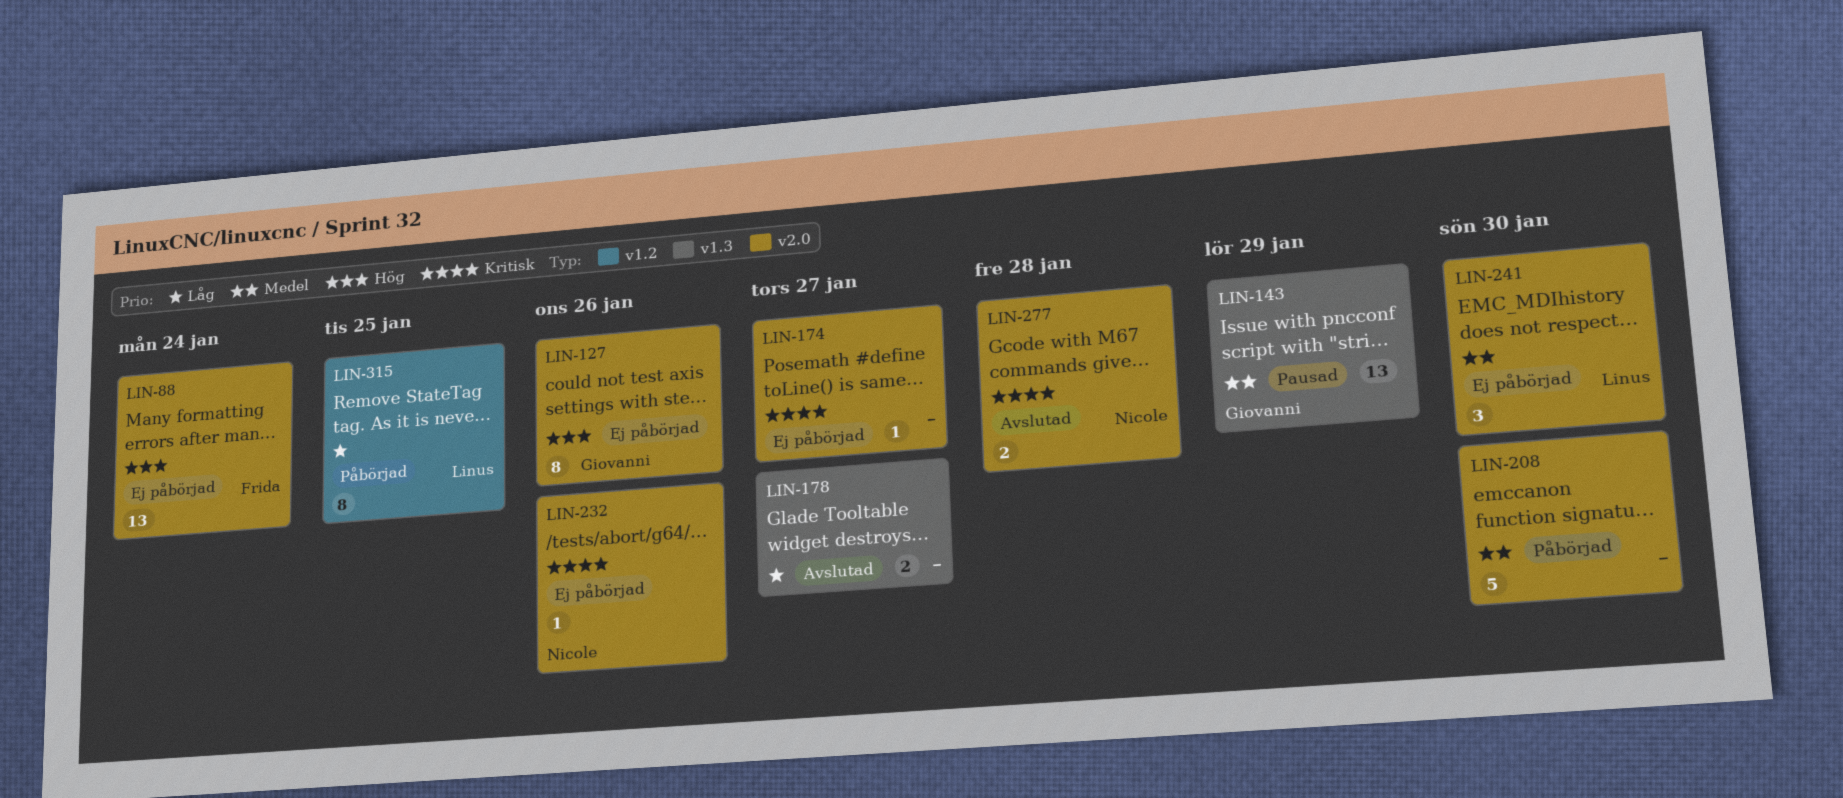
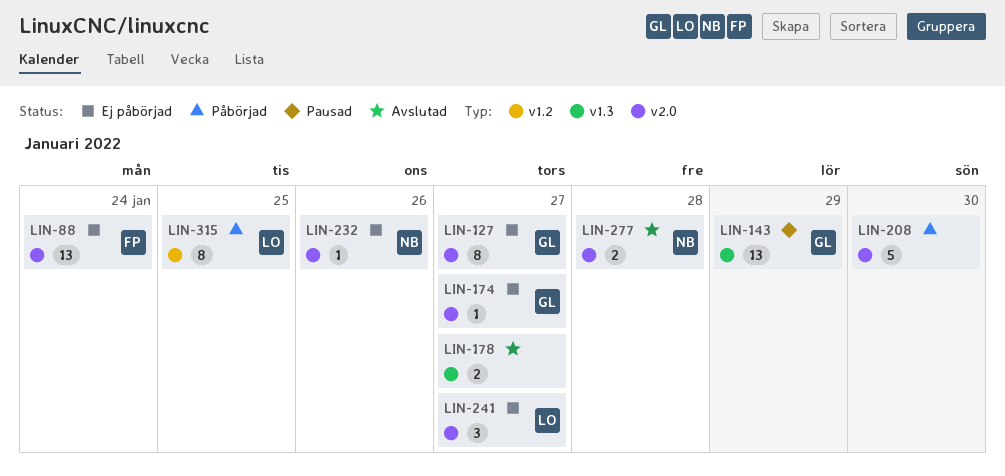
LIN-127, due: Jan 26 -> Jan 27
LIN-174, owner: none -> Giovanni
LIN-241, due: Jan 30 -> Jan 27

